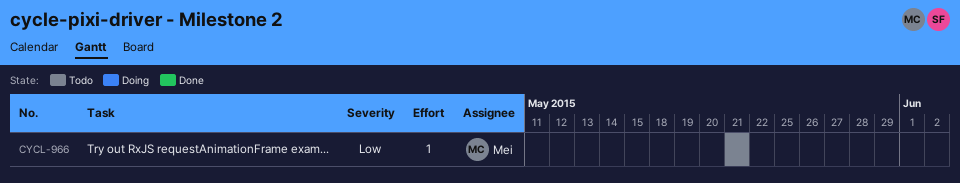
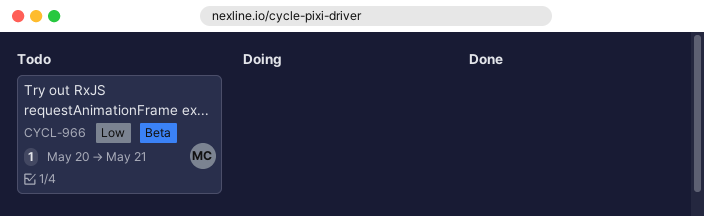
CYCL-966, start: May 21 -> May 20

